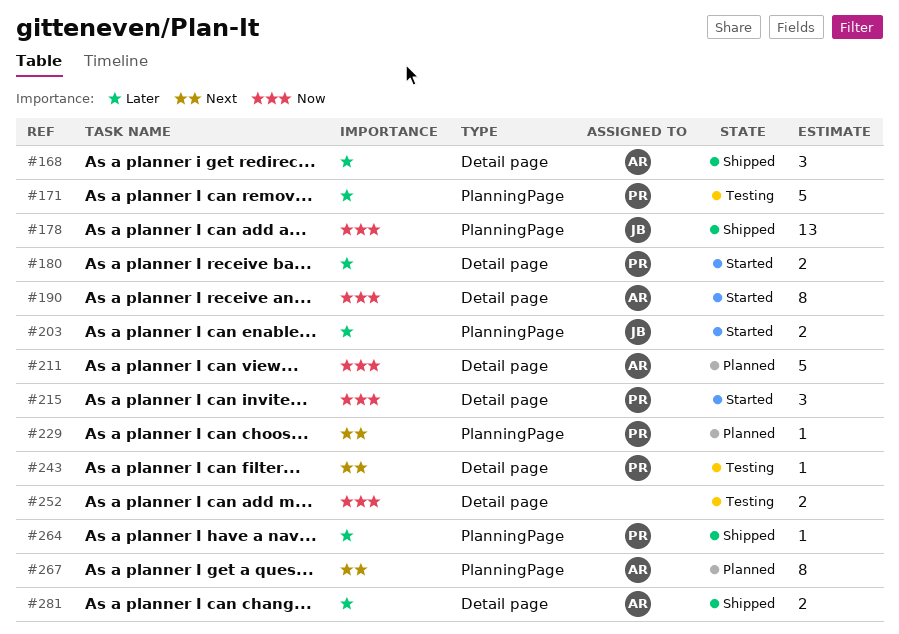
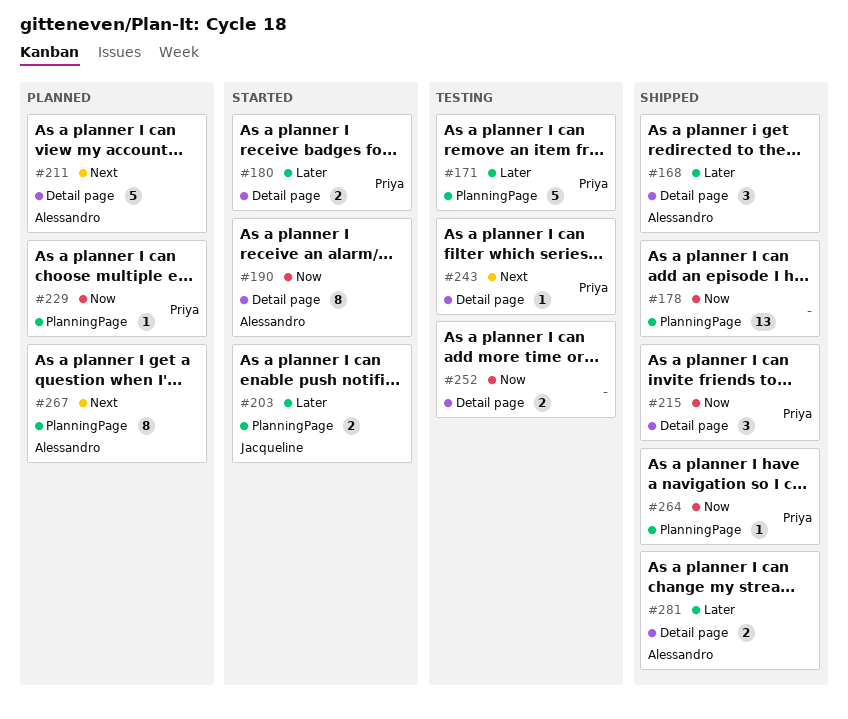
#178, owner: Jacqueline -> none
#211, priority: Now -> Next
#215, status: Started -> Shipped
#229, priority: Next -> Now
#264, priority: Later -> Now

